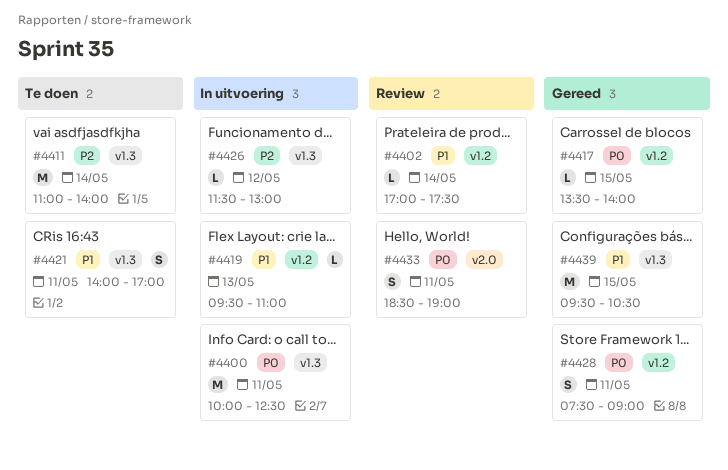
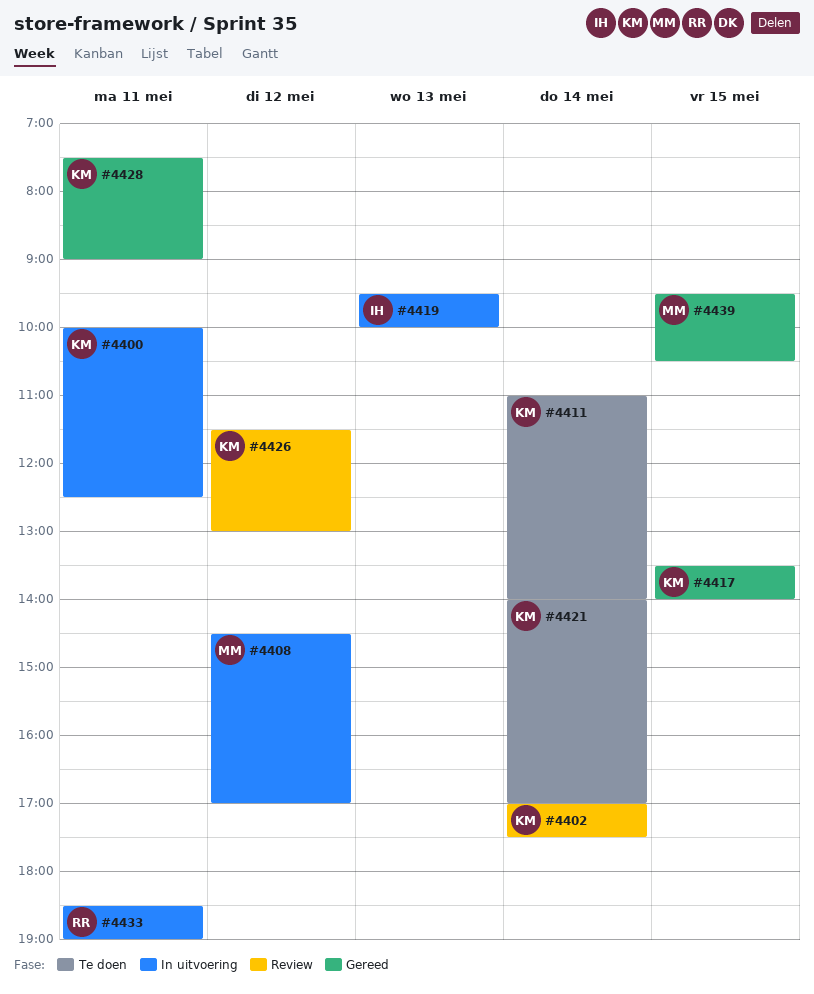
#4408: none -> present
#4419, ends: 11:00 -> 10:00
#4421, day: May 11 -> May 14
#4426, status: In uitvoering -> Review
#4433, status: Review -> In uitvoering

